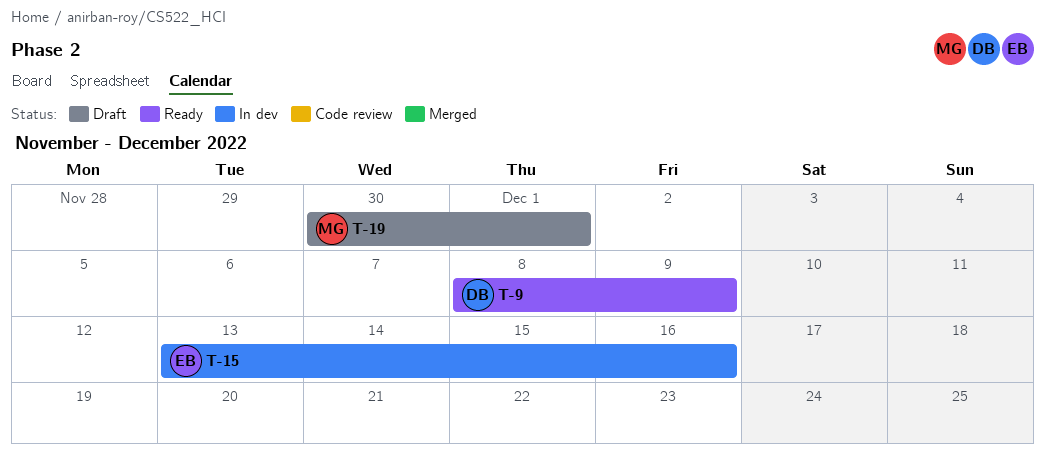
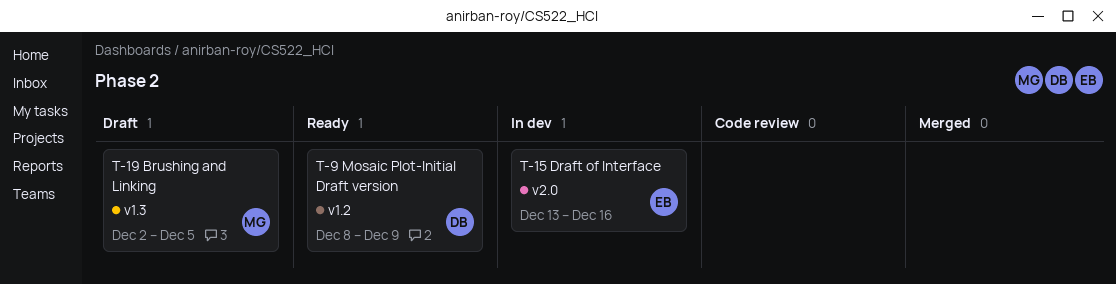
T-19, start: Nov 30 -> Dec 2
T-19, due: Dec 1 -> Dec 5

